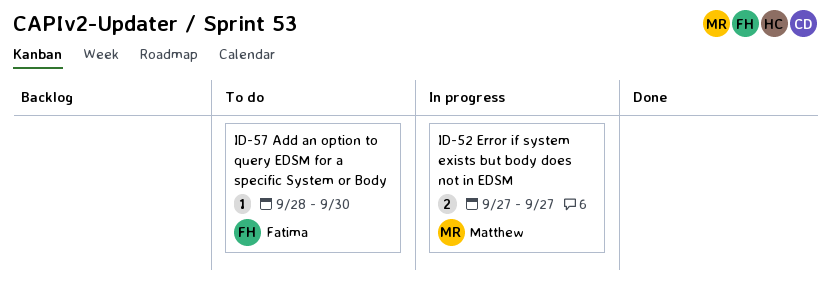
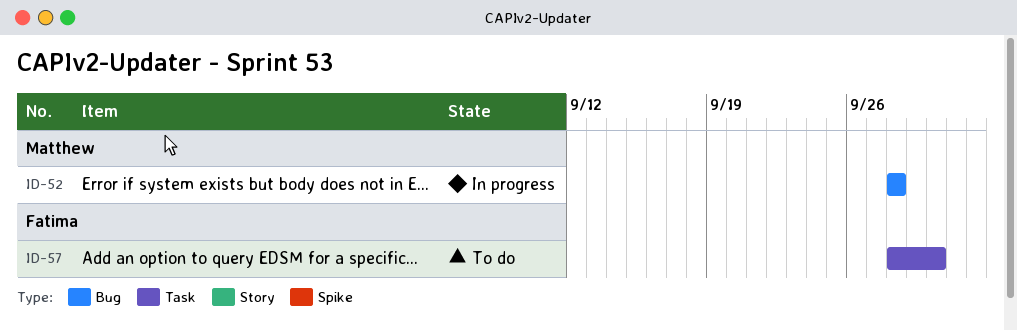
ID-52, start: Sep 27 -> Sep 28
ID-52, due: Sep 27 -> Sep 28

